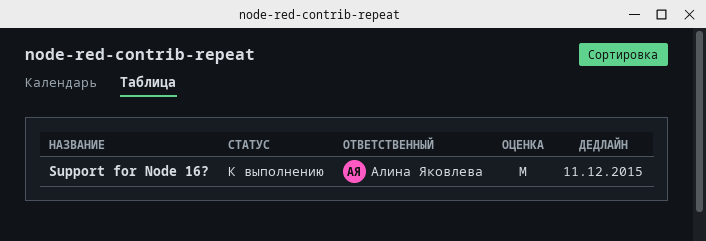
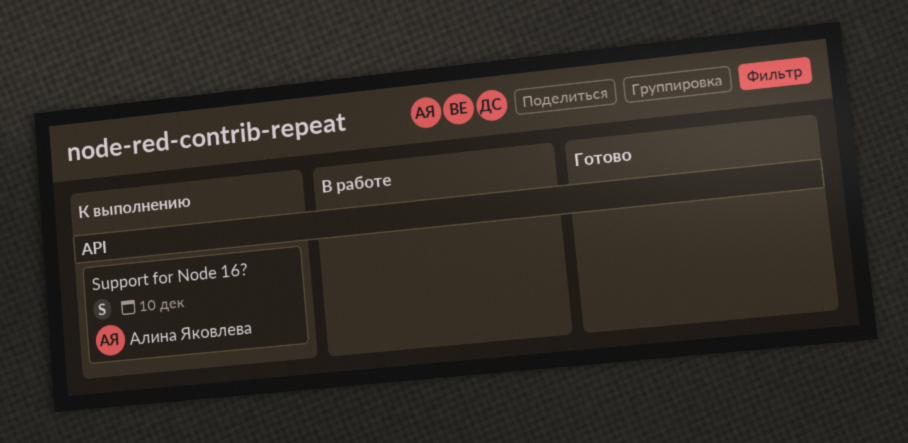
Support for Node 16?, estimate: M -> S
Support for Node 16?, due: Dec 11 -> Dec 10

